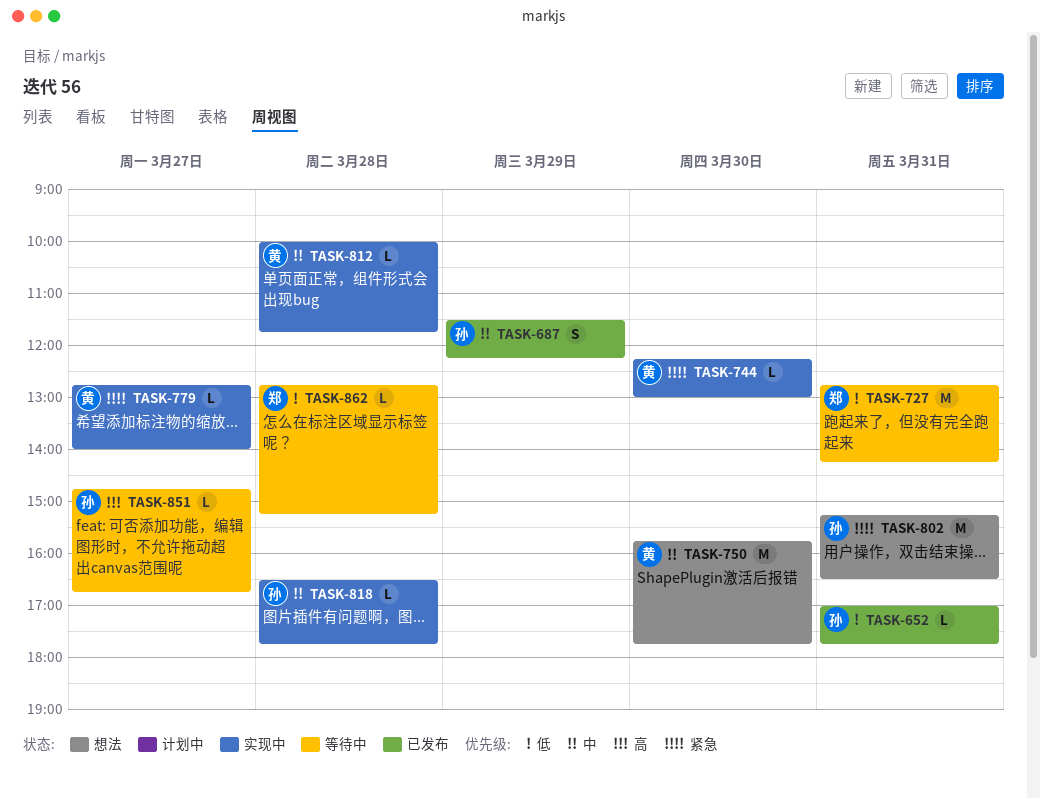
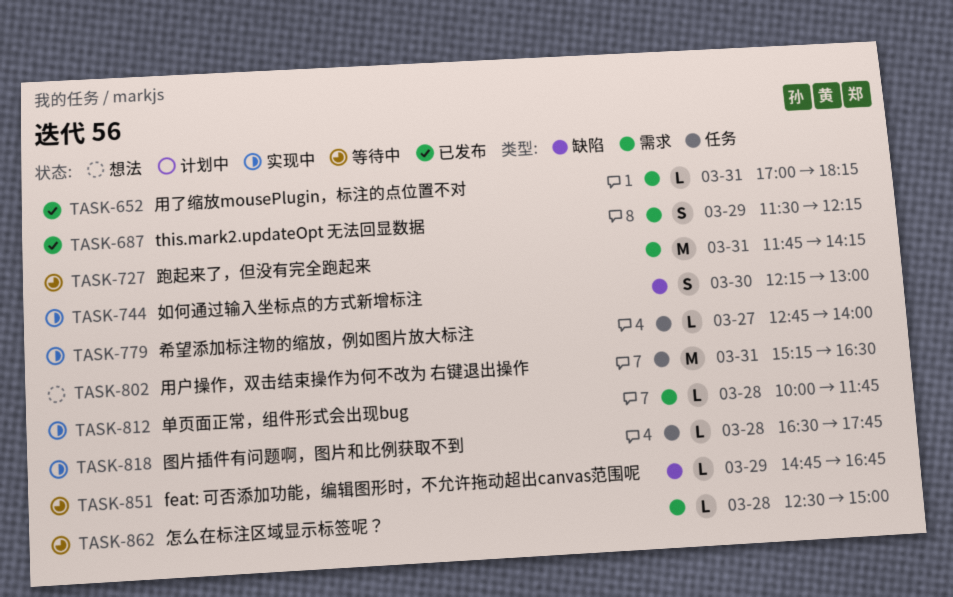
TASK-652, ends: 17:45 -> 18:15
TASK-727, begins: 12:45 -> 11:45
TASK-744, estimate: L -> S
TASK-750: present -> none
TASK-851, day: Mar 27 -> Mar 29
TASK-862, begins: 12:45 -> 12:30
TASK-862, ends: 15:15 -> 15:00

